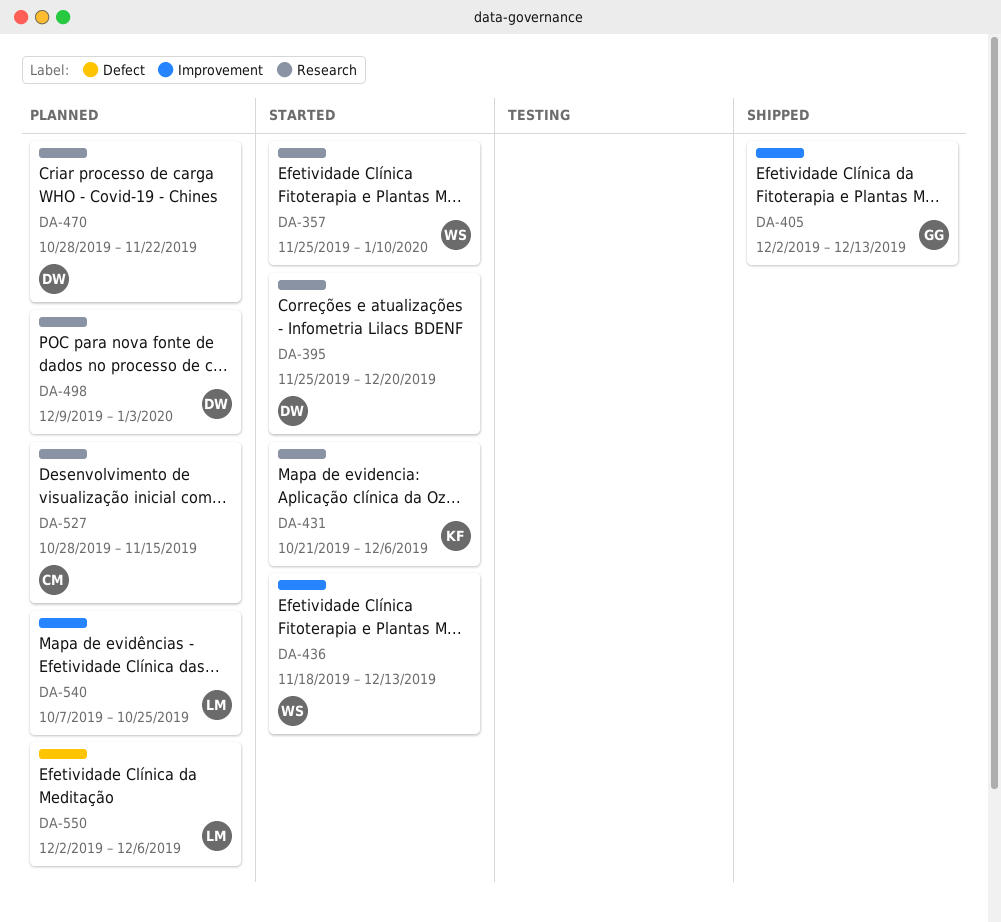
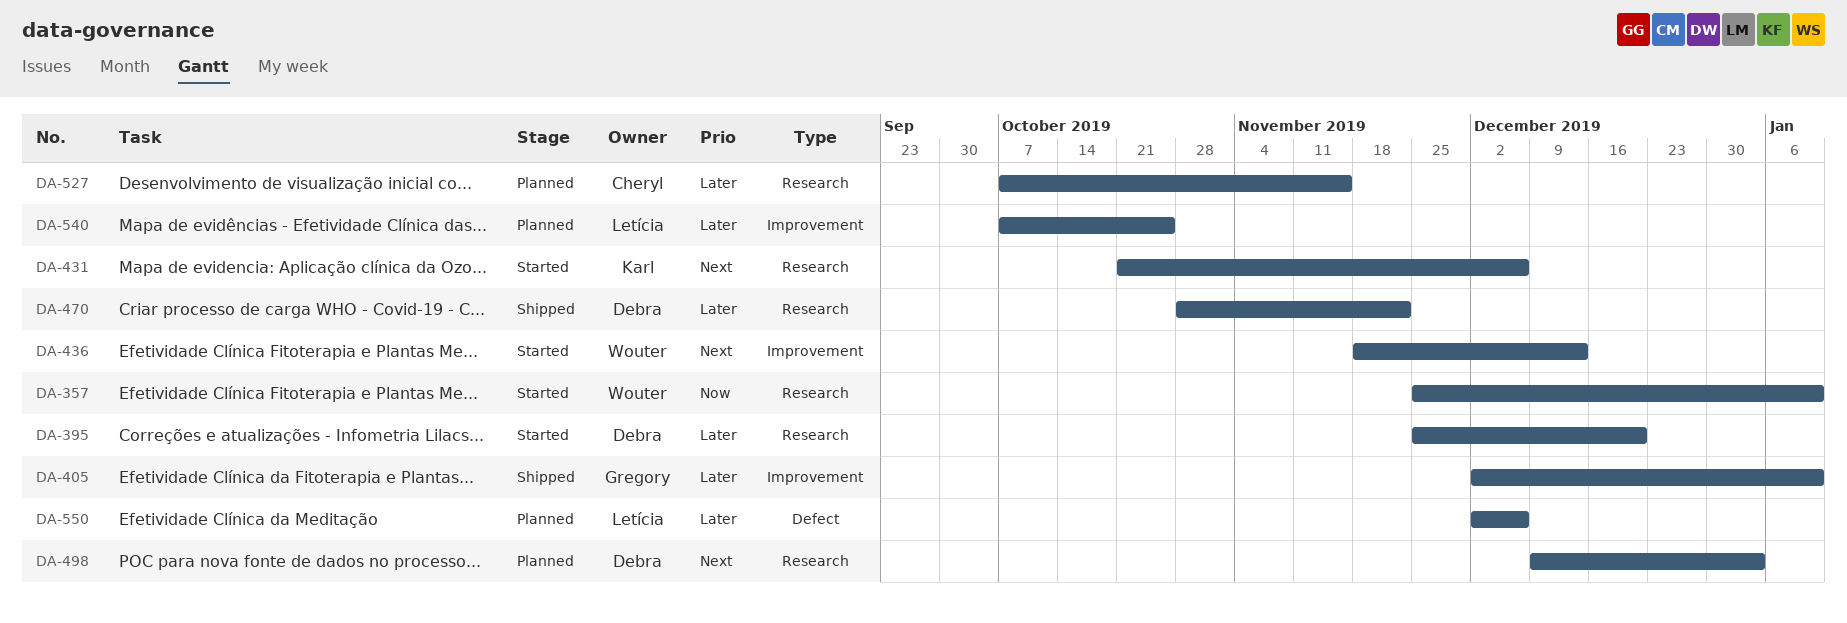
DA-405, due: Dec 13 -> Jan 10
DA-470, status: Planned -> Shipped
DA-527, start: Oct 28 -> Oct 7

